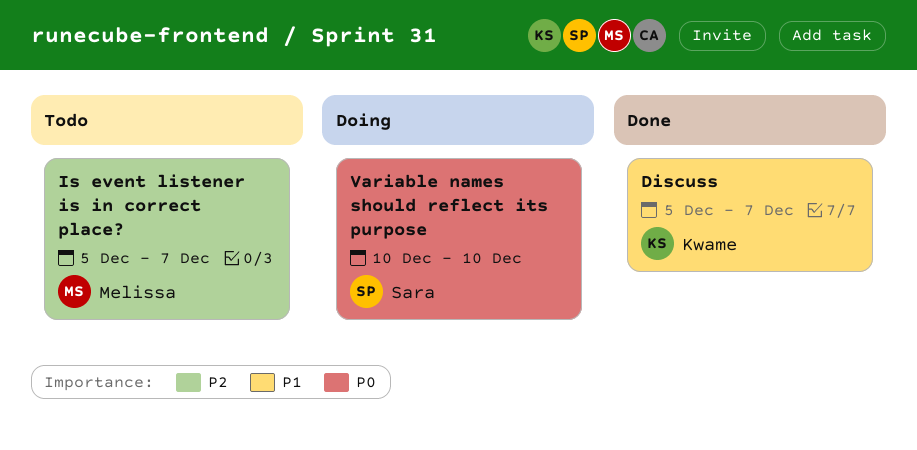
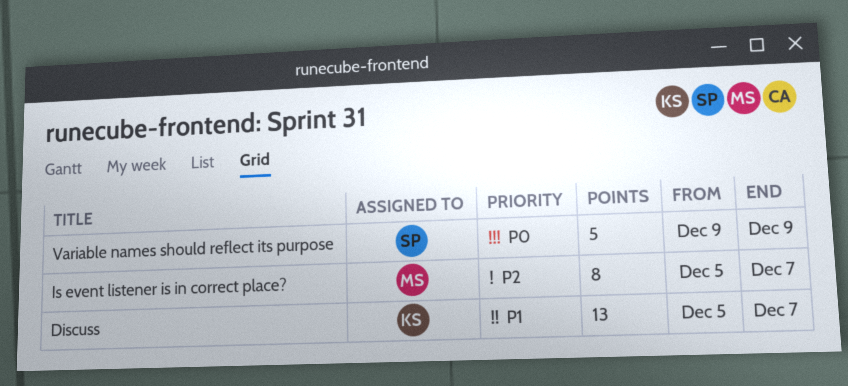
Variable names should reflect its purpose, start: Dec 10 -> Dec 9
Variable names should reflect its purpose, due: Dec 10 -> Dec 9

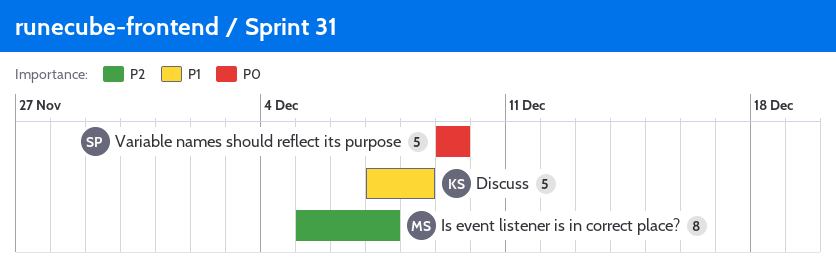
Discuss, estimate: 13 -> 5
Discuss, start: Dec 5 -> Dec 7
Discuss, due: Dec 7 -> Dec 8

